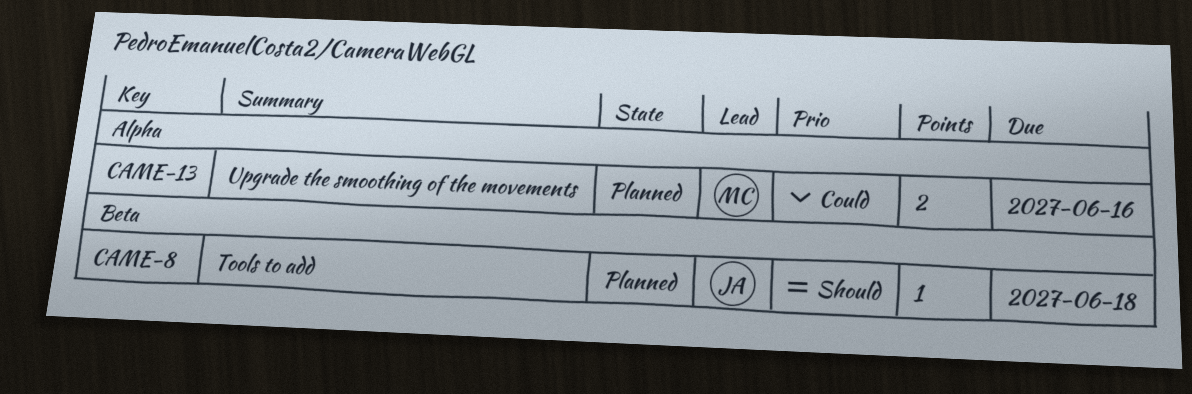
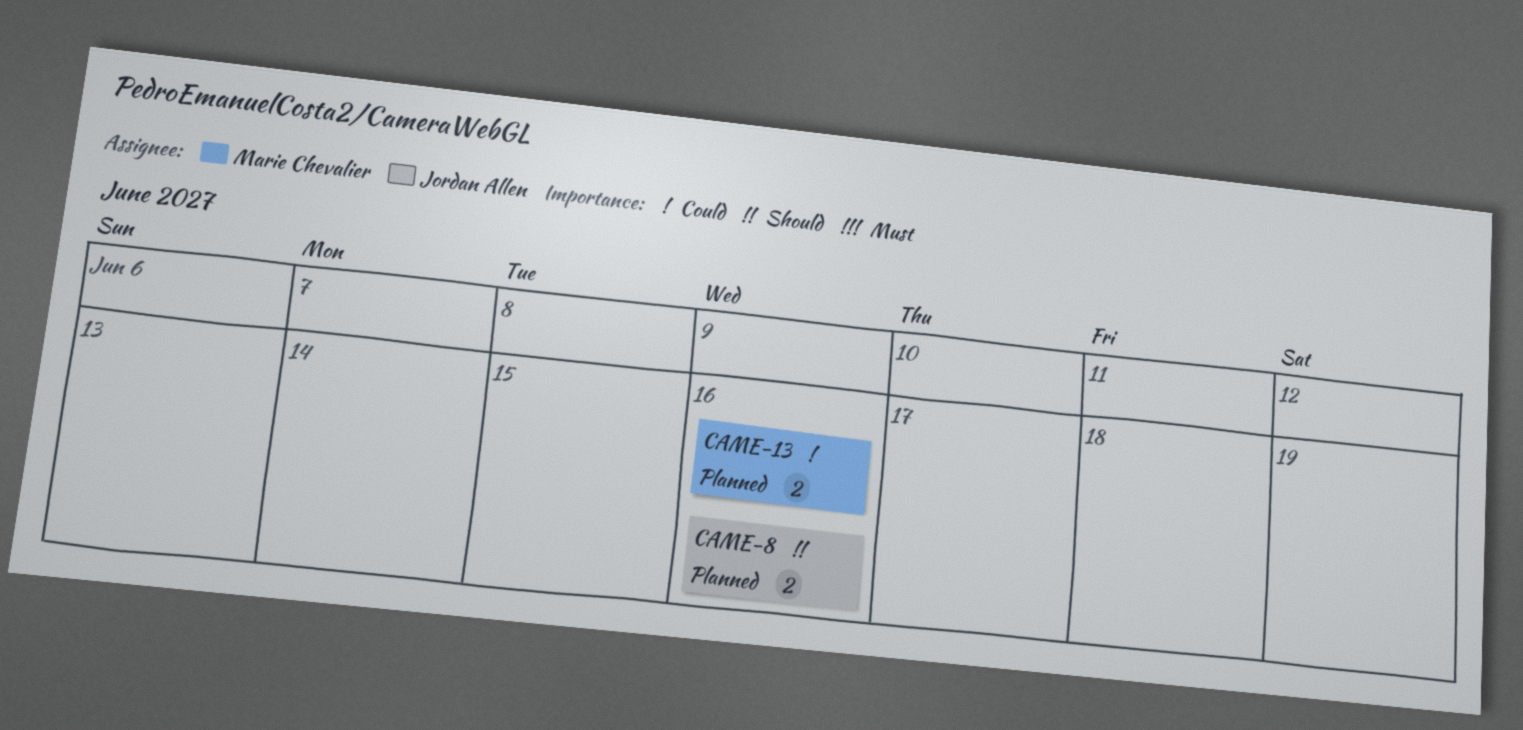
CAME-8, estimate: 1 -> 2
CAME-8, due: Jun 18 -> Jun 16

